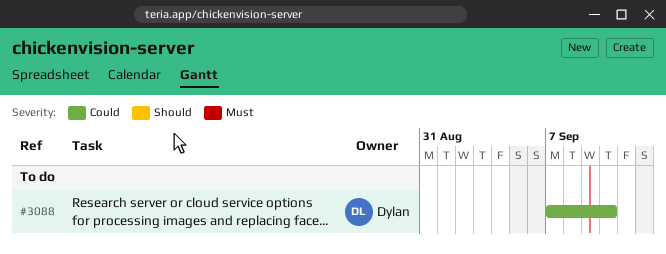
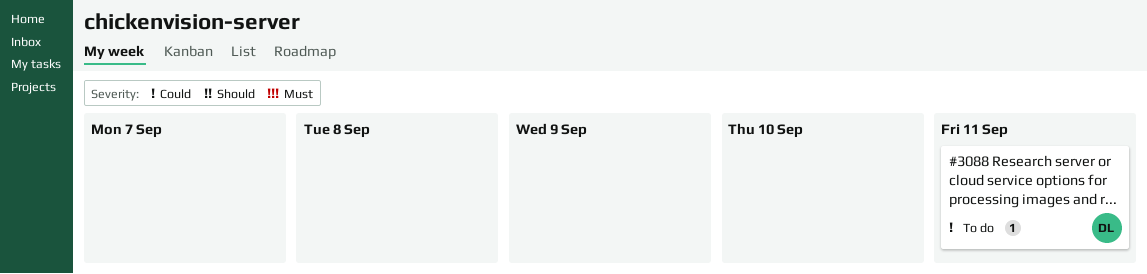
#3088, due: Sep 10 -> Sep 11

